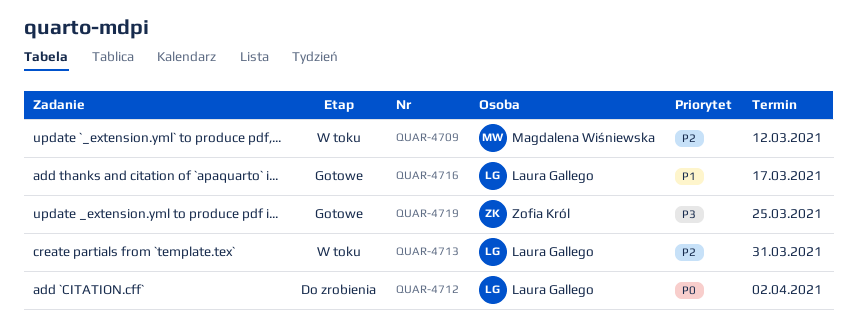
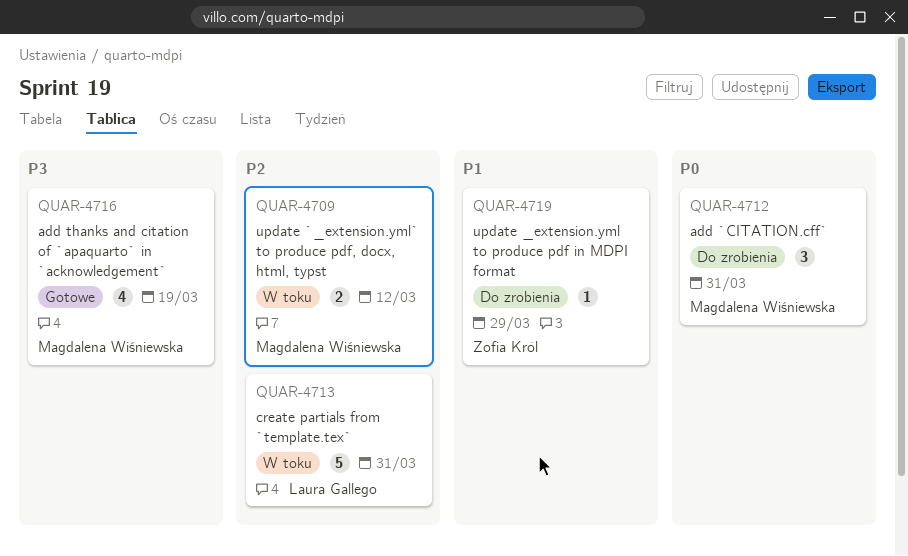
QUAR-4712, owner: Laura Gallego -> Magdalena Wiśniewska
QUAR-4712, due: Apr 2 -> Mar 31
QUAR-4716, owner: Laura Gallego -> Magdalena Wiśniewska
QUAR-4716, priority: P1 -> P3
QUAR-4716, due: Mar 17 -> Mar 19
QUAR-4719, status: Gotowe -> Do zrobienia
QUAR-4719, priority: P3 -> P1
QUAR-4719, due: Mar 25 -> Mar 29

